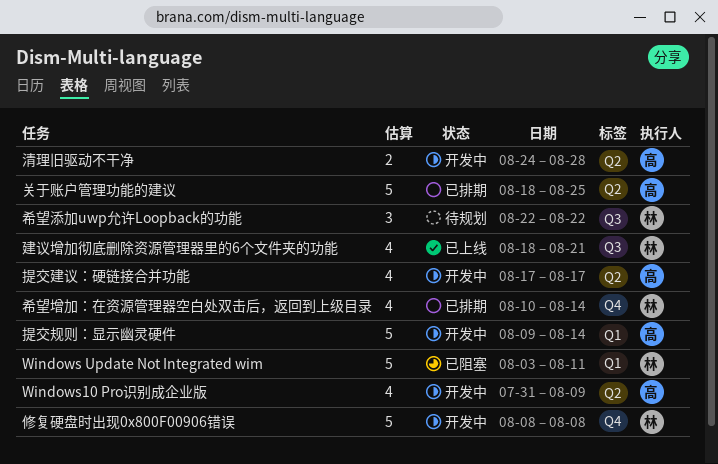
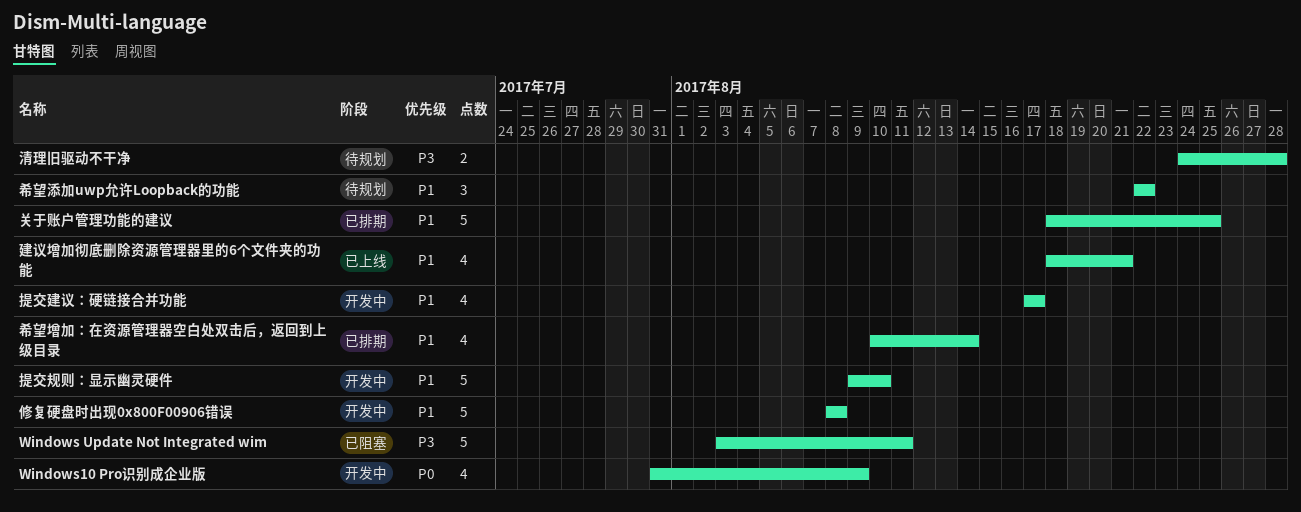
提交规则：显示幽灵硬件, due: Aug 14 -> Aug 10
清理旧驱动不干净, status: 开发中 -> 待规划

